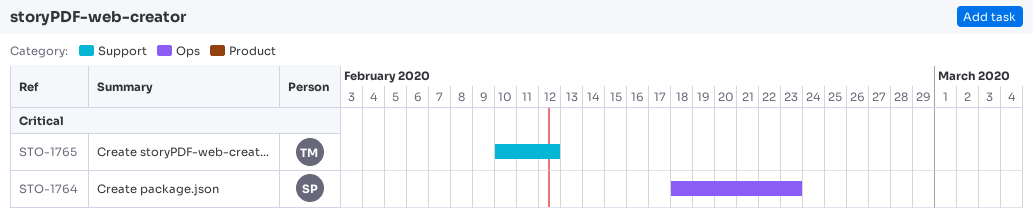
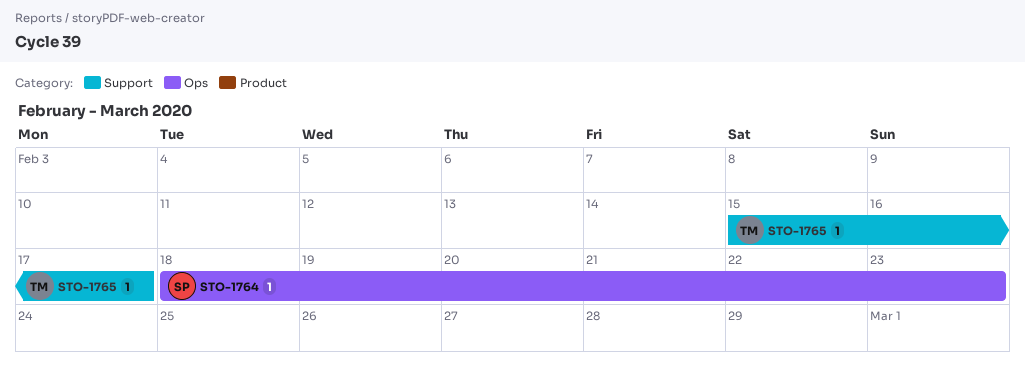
STO-1765, start: Feb 10 -> Feb 15
STO-1765, due: Feb 12 -> Feb 17

